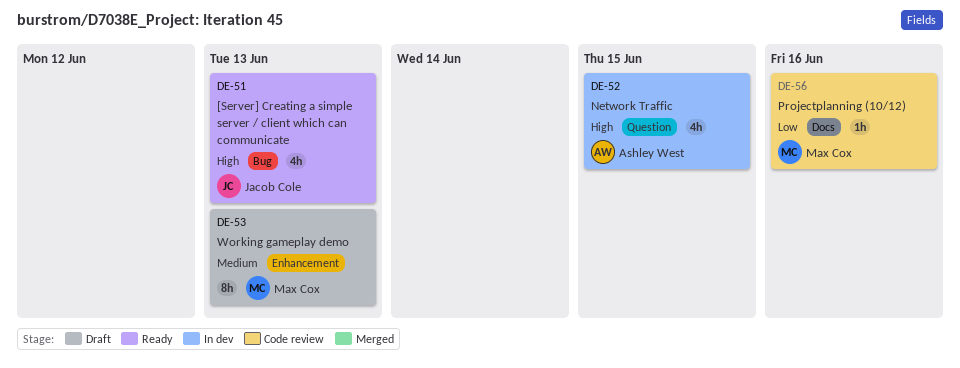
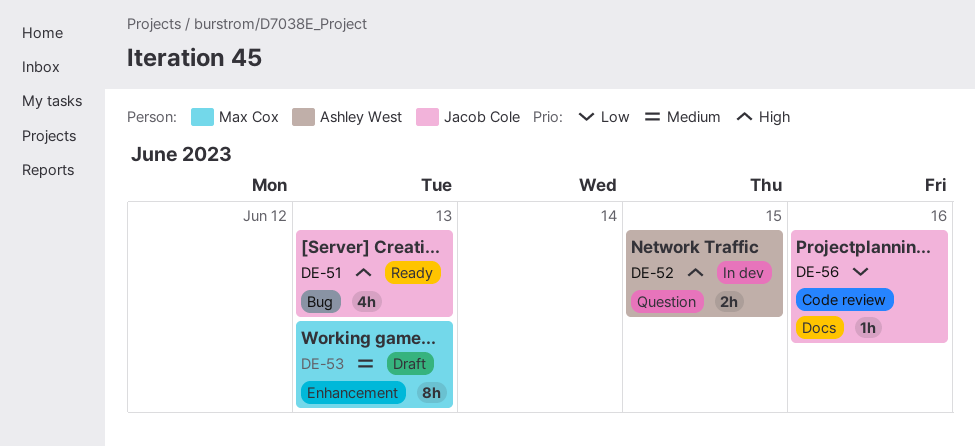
DE-52, estimate: 4h -> 2h
DE-56, owner: Max Cox -> Jacob Cole

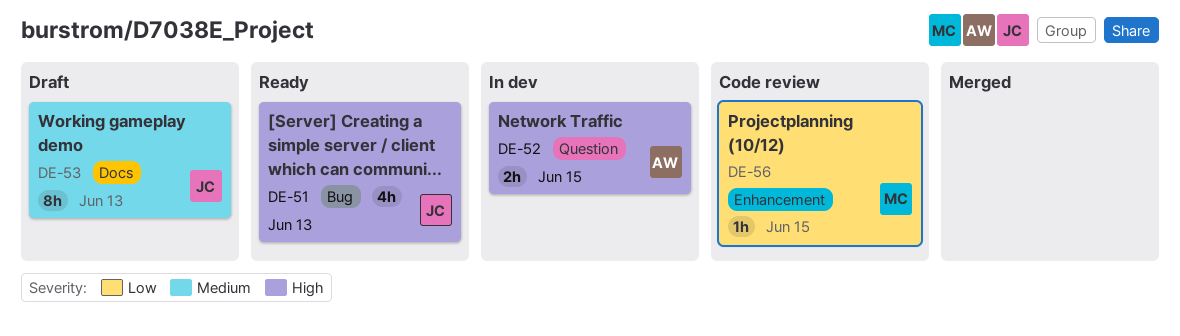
DE-53, owner: Max Cox -> Jacob Cole
DE-53, label: Enhancement -> Docs
DE-56, owner: Jacob Cole -> Max Cox
DE-56, label: Docs -> Enhancement
DE-56, due: Jun 16 -> Jun 15

